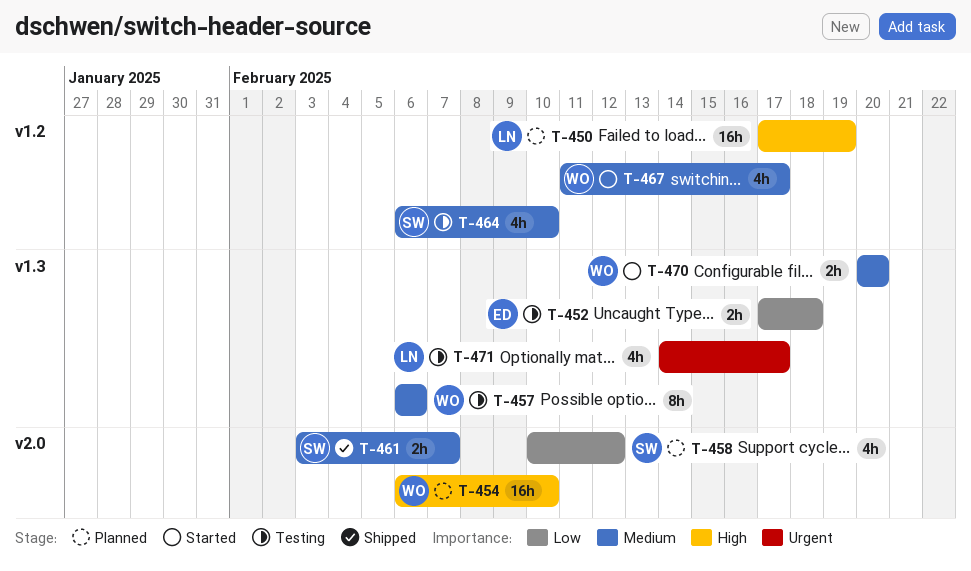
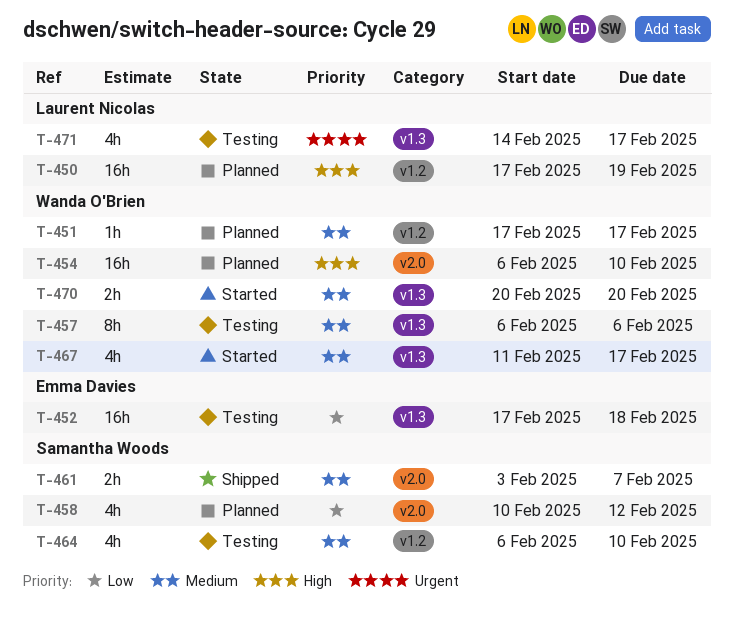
T-451: none -> present
T-452, estimate: 2h -> 16h
T-467, label: v1.2 -> v1.3

